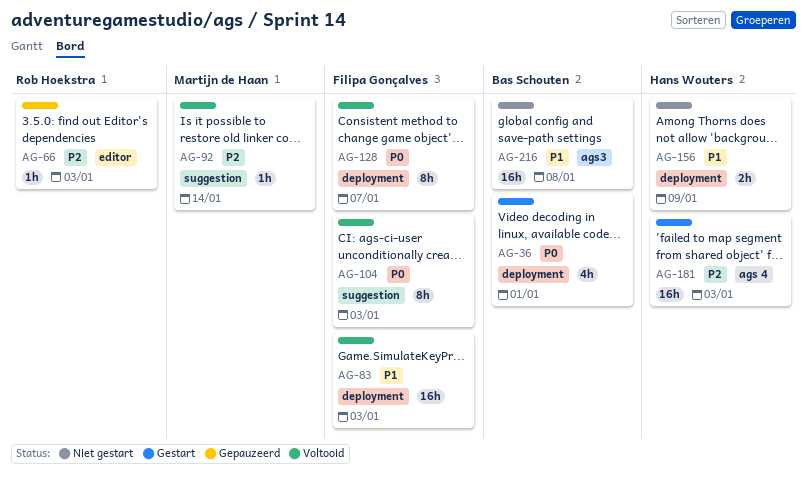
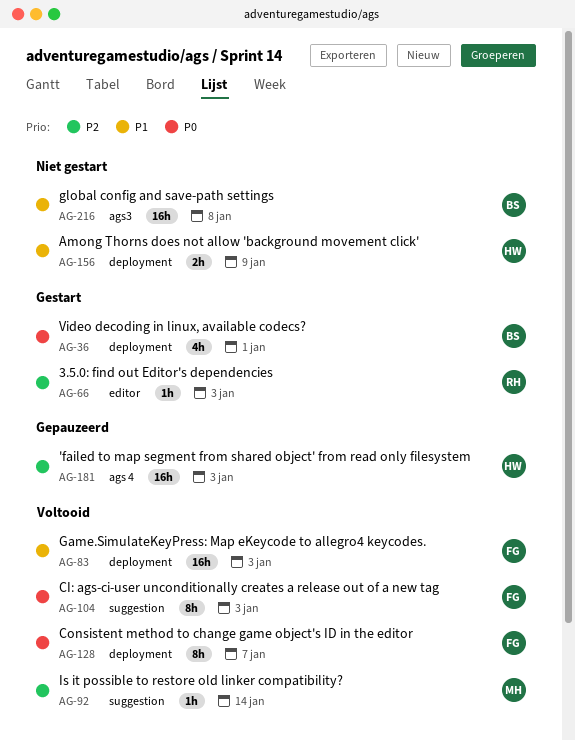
AG-66, status: Gepauzeerd -> Gestart
AG-181, status: Gestart -> Gepauzeerd

